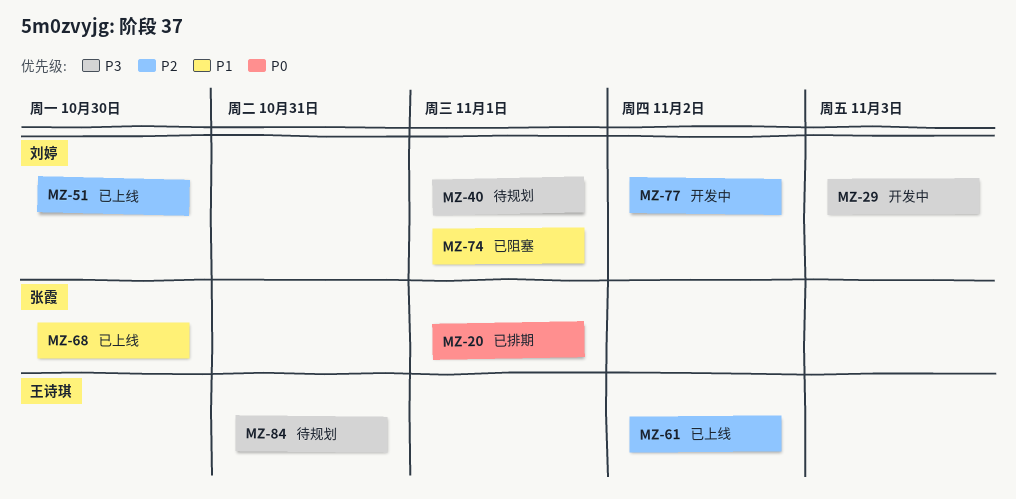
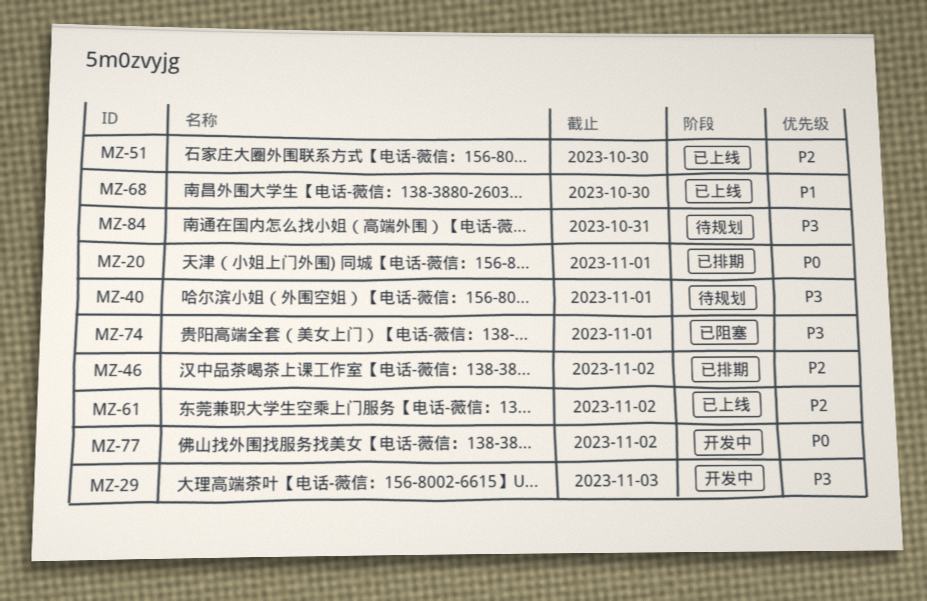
MZ-46: none -> present
MZ-74, priority: P1 -> P3
MZ-77, priority: P2 -> P0

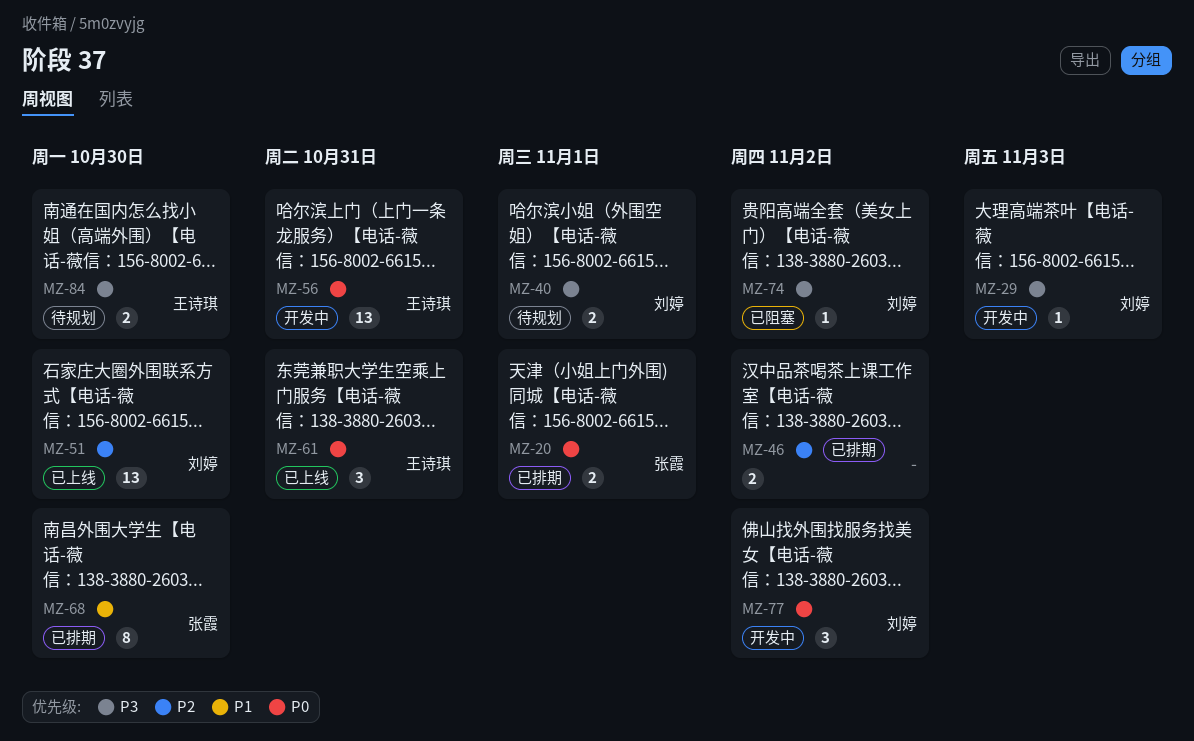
MZ-56: none -> present
MZ-61, priority: P2 -> P0
MZ-61, due: Nov 2 -> Oct 31
MZ-68, status: 已上线 -> 已排期
MZ-74, due: Nov 1 -> Nov 2
MZ-84, due: Oct 31 -> Oct 30

